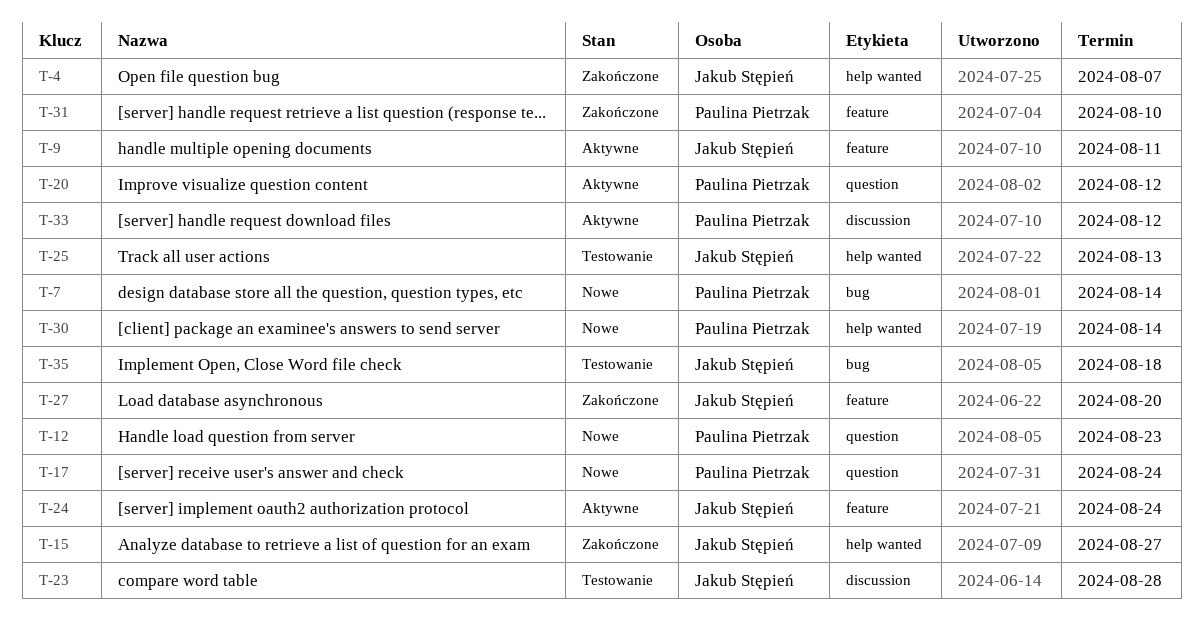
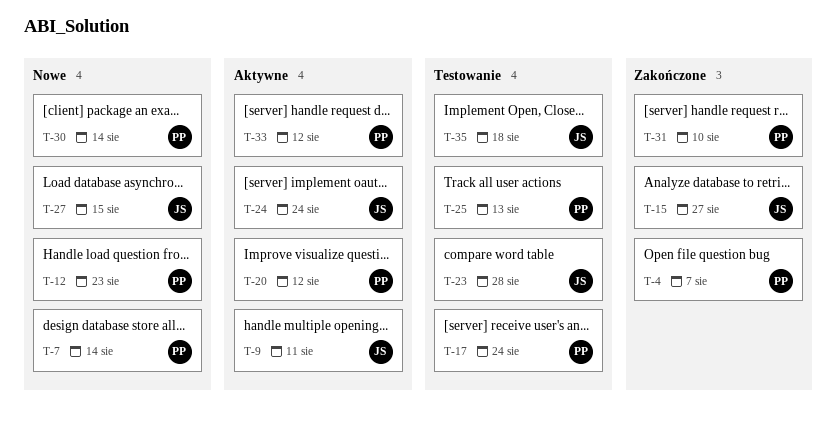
T-4, owner: Jakub Stępień -> Paulina Pietrzak
T-17, status: Nowe -> Testowanie
T-25, owner: Jakub Stępień -> Paulina Pietrzak
T-27, status: Zakończone -> Nowe
T-27, due: Aug 20 -> Aug 15

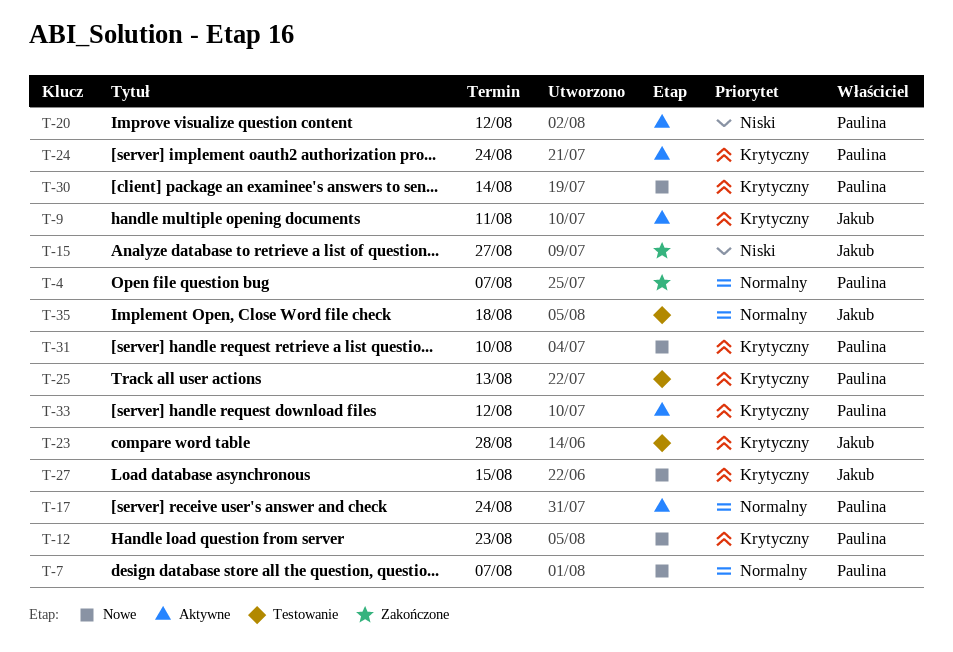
T-7, due: Aug 14 -> Aug 7
T-17, status: Testowanie -> Aktywne
T-24, owner: Jakub -> Paulina
T-31, status: Zakończone -> Nowe

